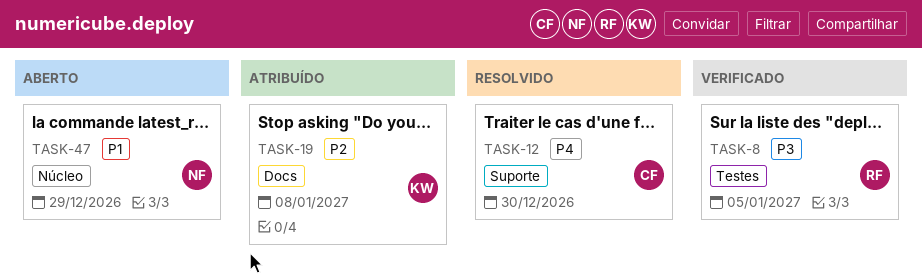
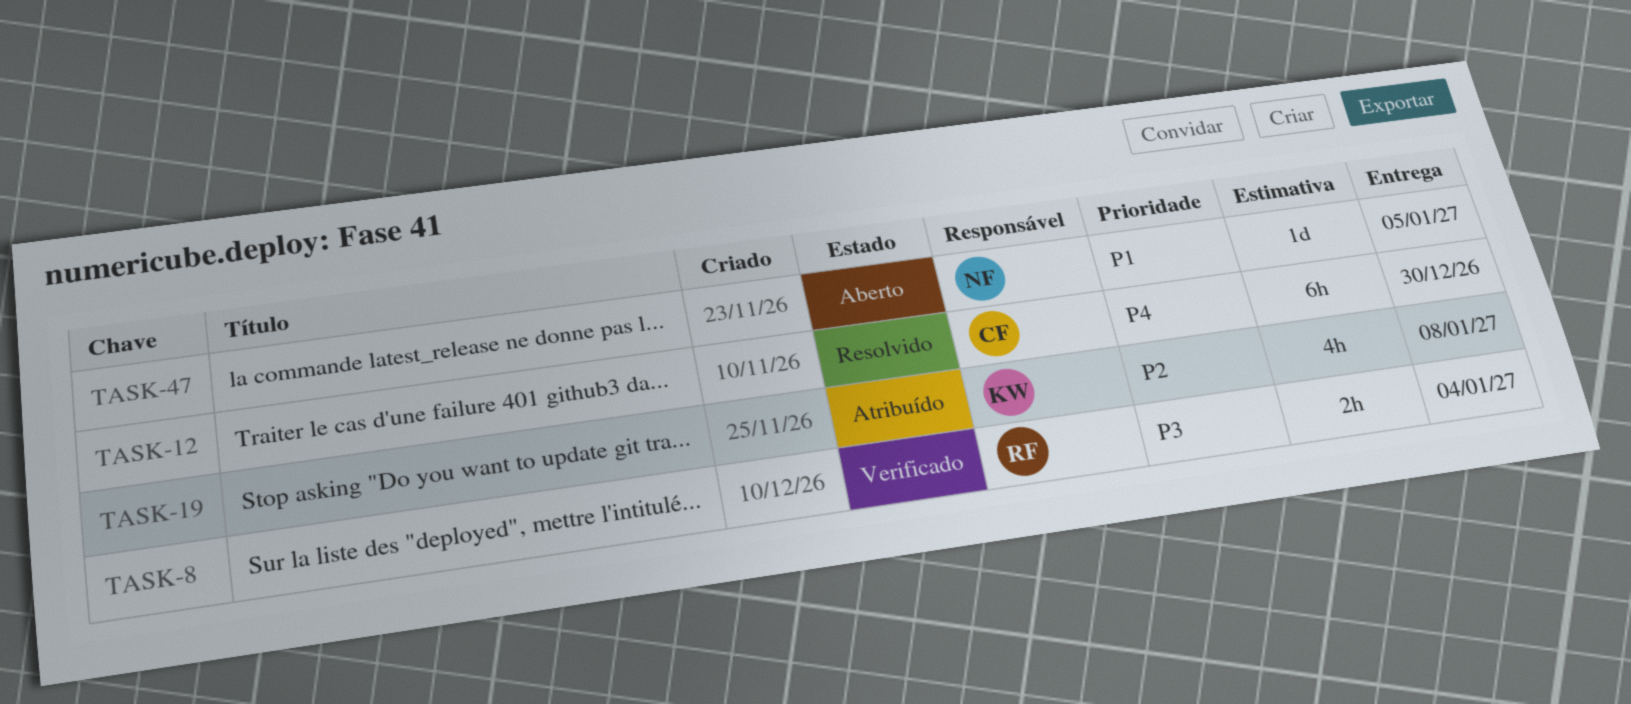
TASK-8, due: Jan 5 -> Jan 4
TASK-47, due: Dec 29 -> Jan 5

